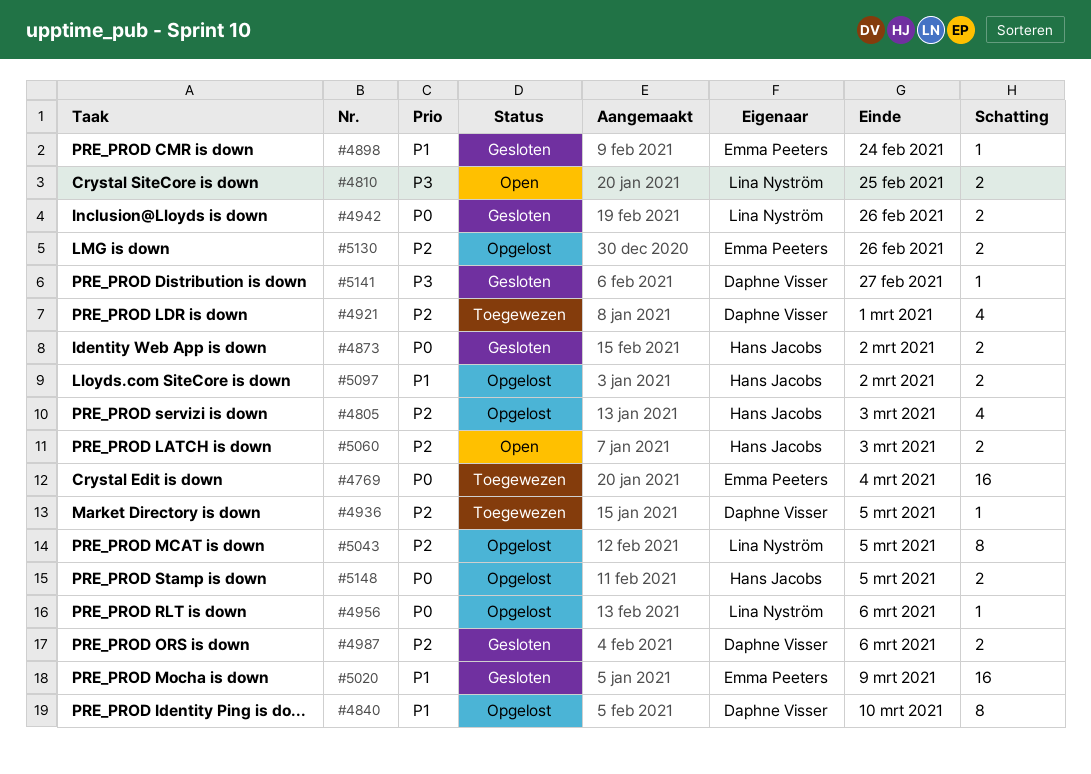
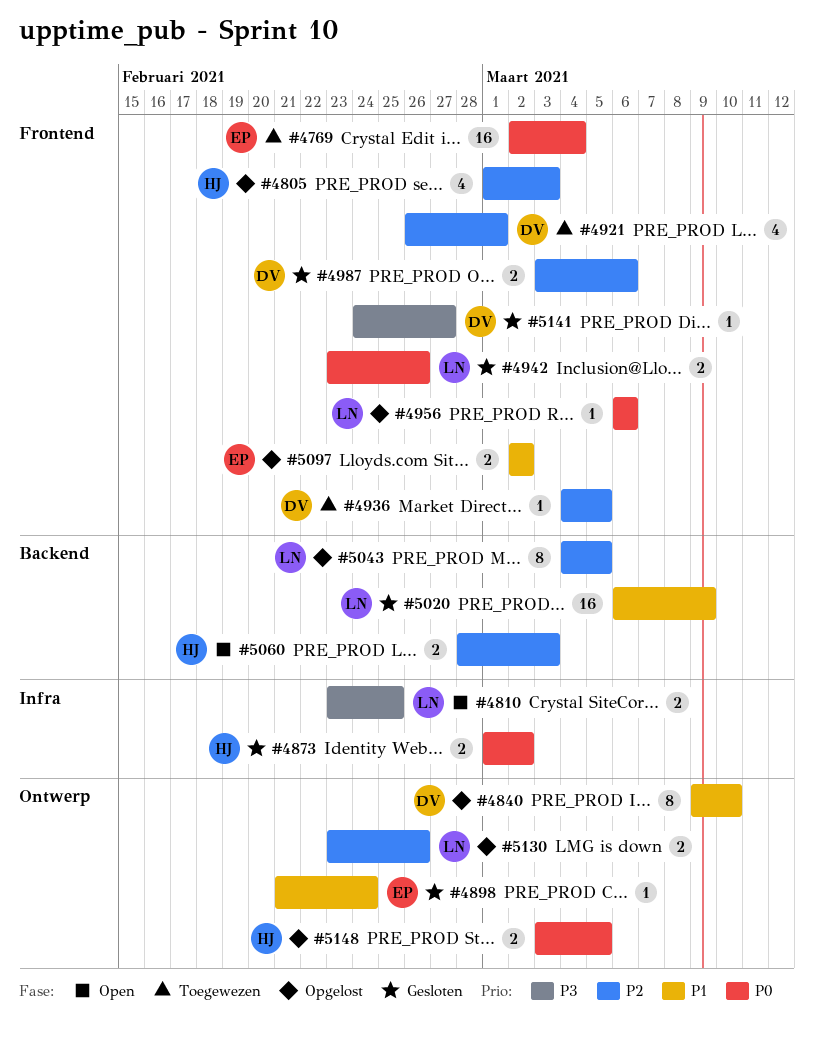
#5020, owner: Emma Peeters -> Lina Nyström
#5097, owner: Hans Jacobs -> Emma Peeters
#5130, owner: Emma Peeters -> Lina Nyström

